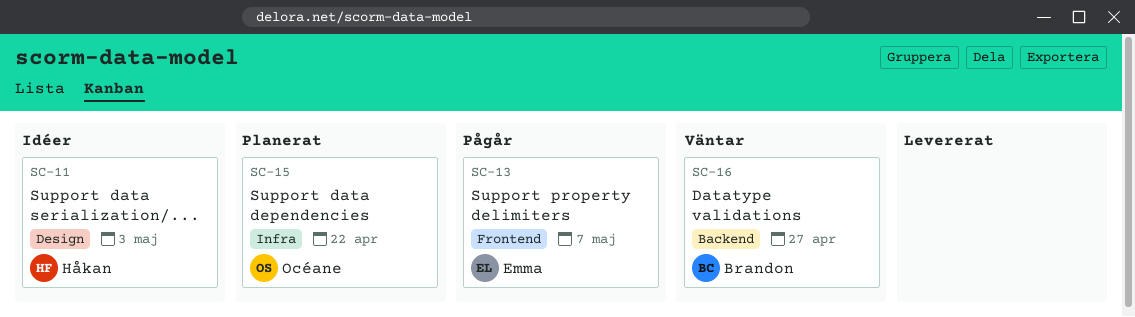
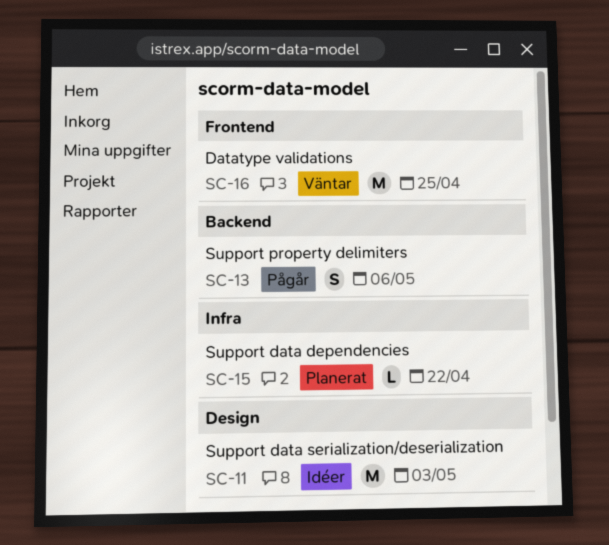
SC-13, label: Frontend -> Backend
SC-13, due: May 7 -> May 6
SC-16, label: Backend -> Frontend
SC-16, due: Apr 27 -> Apr 25

